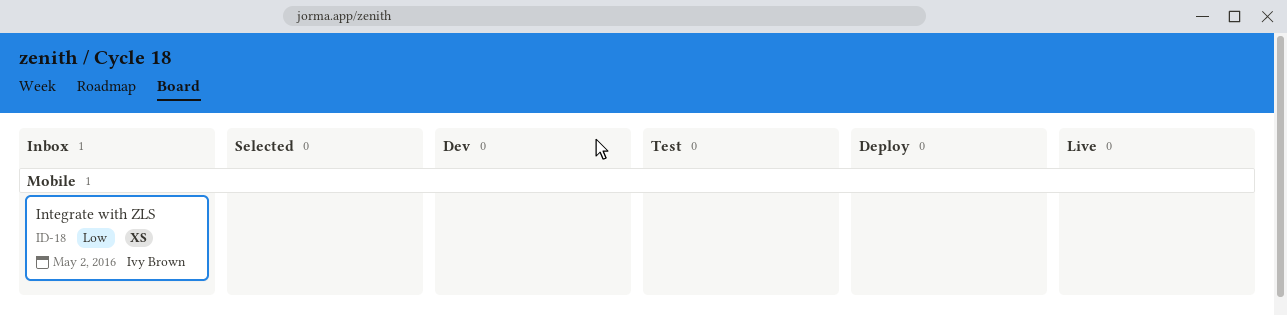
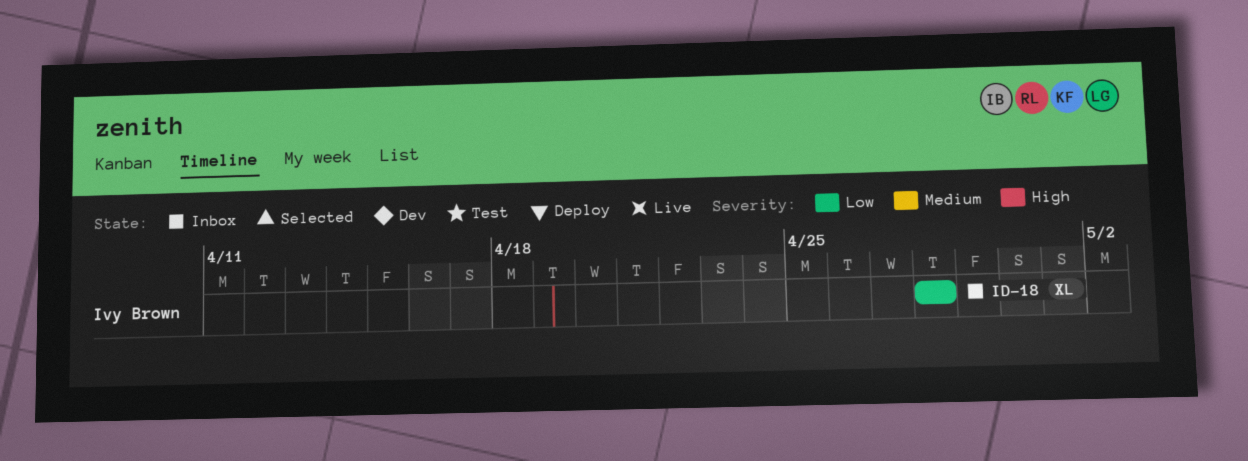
ID-18, estimate: XS -> XL
ID-18, due: May 2 -> Apr 28

